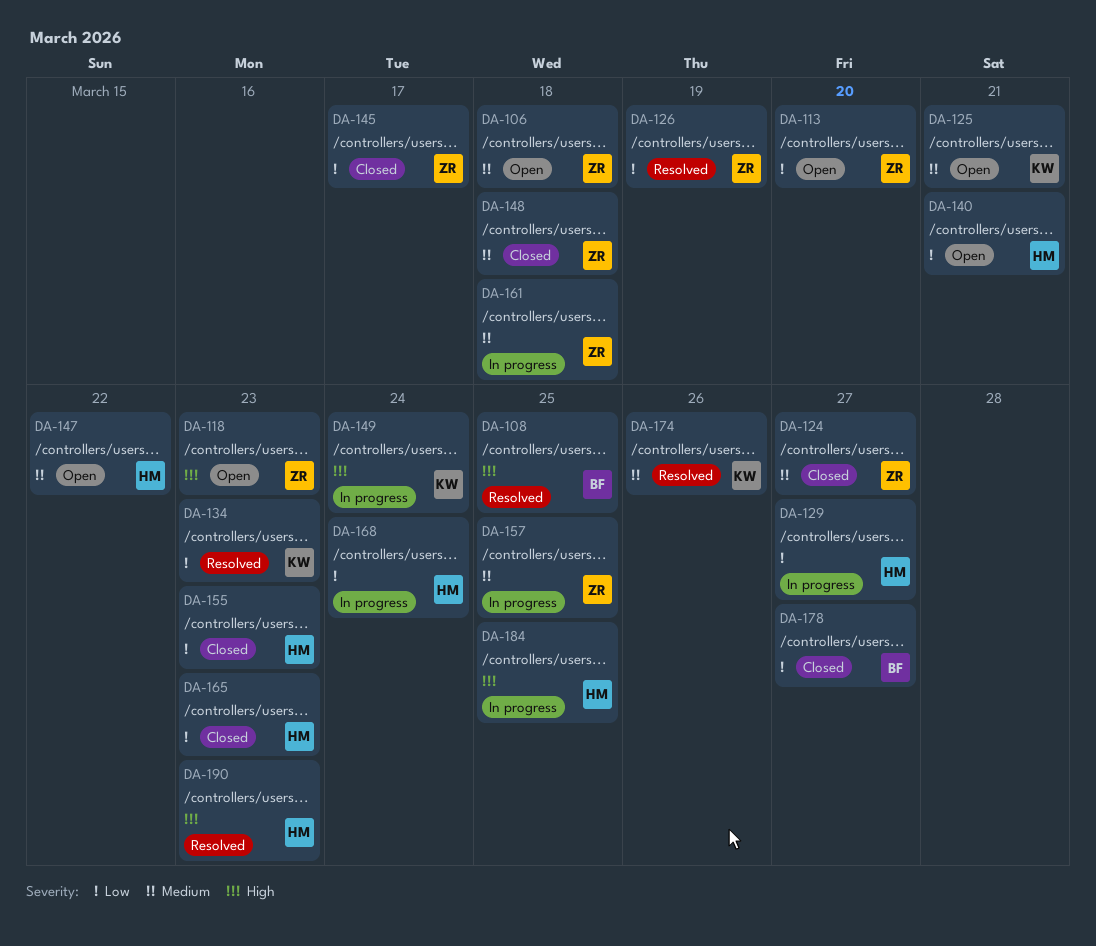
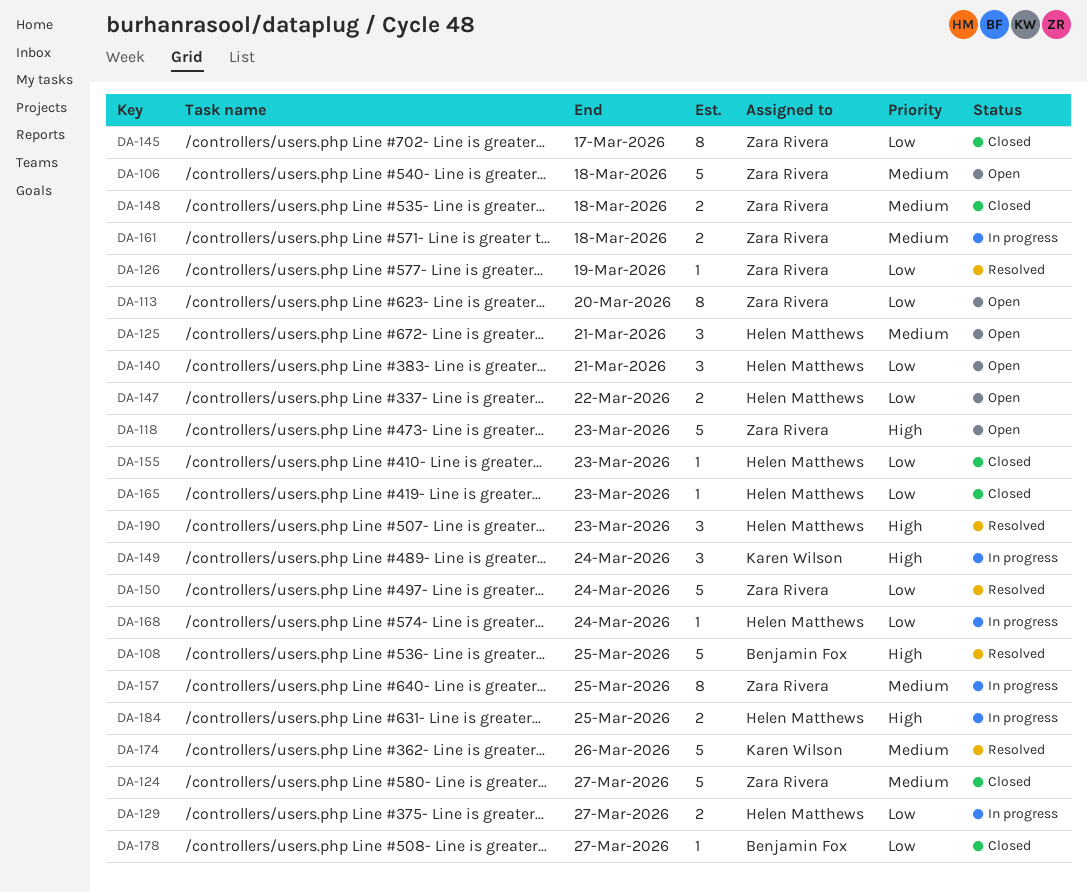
DA-125, owner: Karen Wilson -> Helen Matthews
DA-134: present -> none
DA-147, priority: Medium -> Low
DA-150: none -> present

